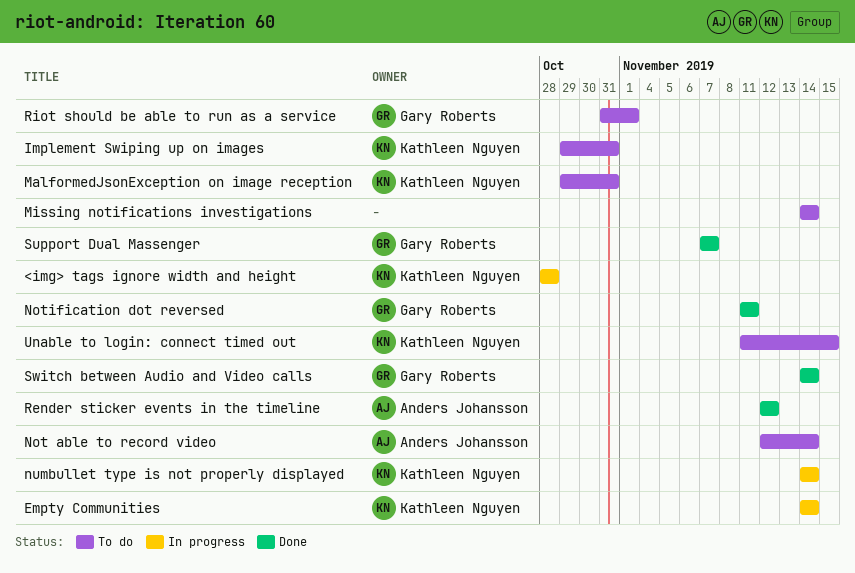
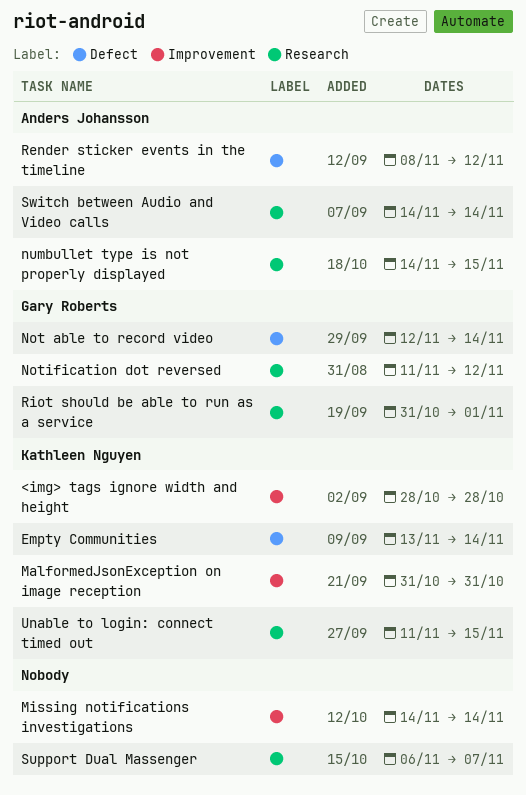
Empty Communities, start: Nov 14 -> Nov 13
Implement Swiping up on images: present -> none
MalformedJsonException on image reception, start: Oct 29 -> Oct 31
Not able to record video, owner: Anders Johansson -> Gary Roberts
Notification dot reversed, due: Nov 11 -> Nov 12
numbullet type is not properly displayed, owner: Kathleen Nguyen -> Anders Johansson
numbullet type is not properly displayed, due: Nov 14 -> Nov 15
Render sticker events in the timeline, start: Nov 12 -> Nov 8
Support Dual Massenger, owner: Gary Roberts -> none
Support Dual Massenger, start: Nov 7 -> Nov 6
Switch between Audio and Video calls, owner: Gary Roberts -> Anders Johansson

